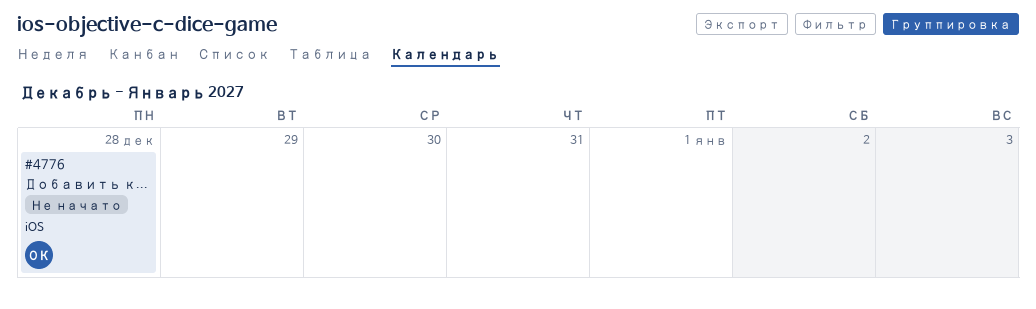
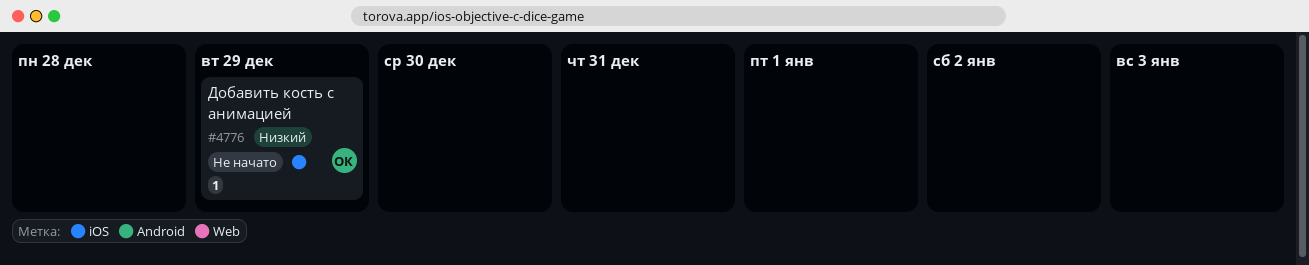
#4776, due: Dec 28 -> Dec 29

